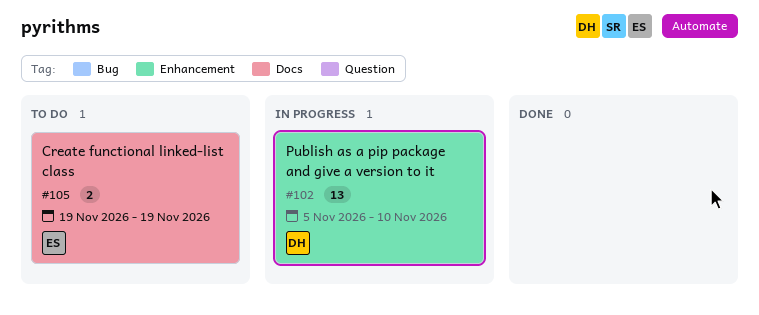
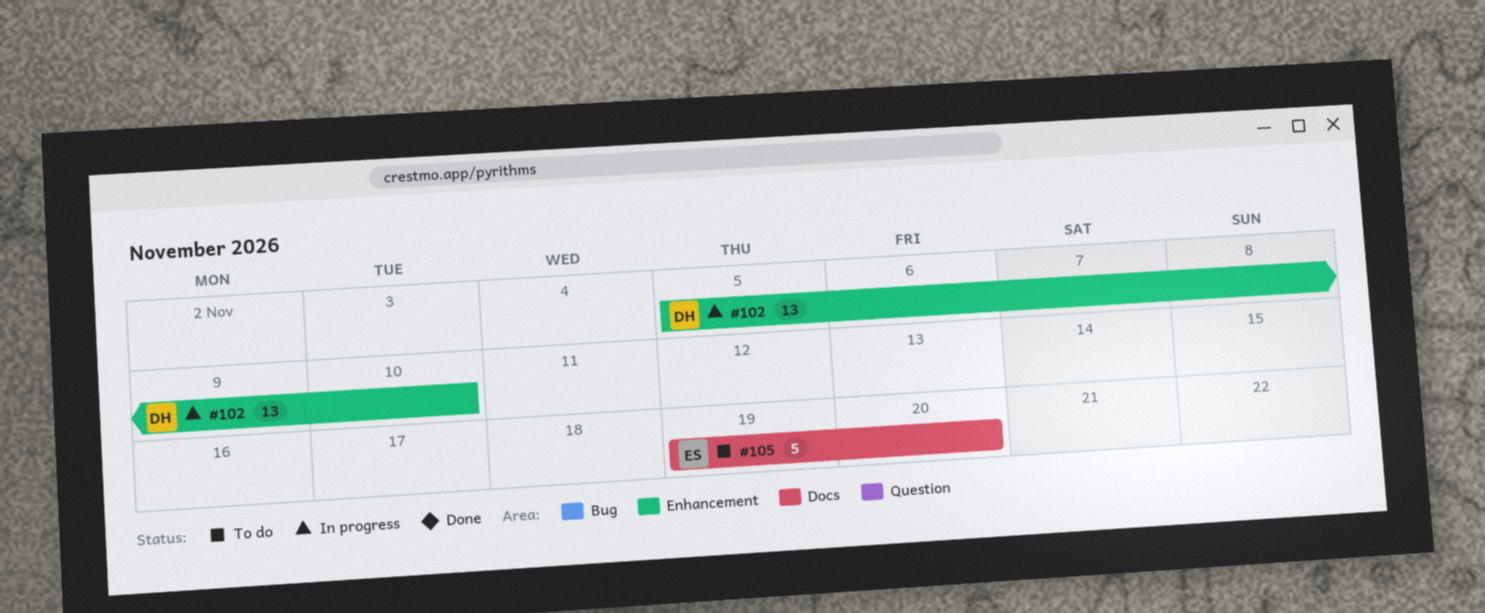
#105, estimate: 2 -> 5
#105, due: Nov 19 -> Nov 20

